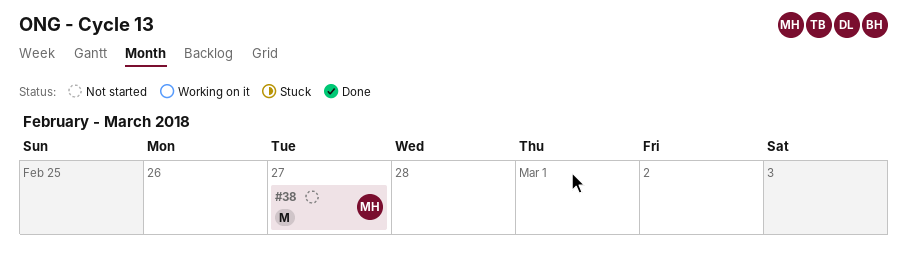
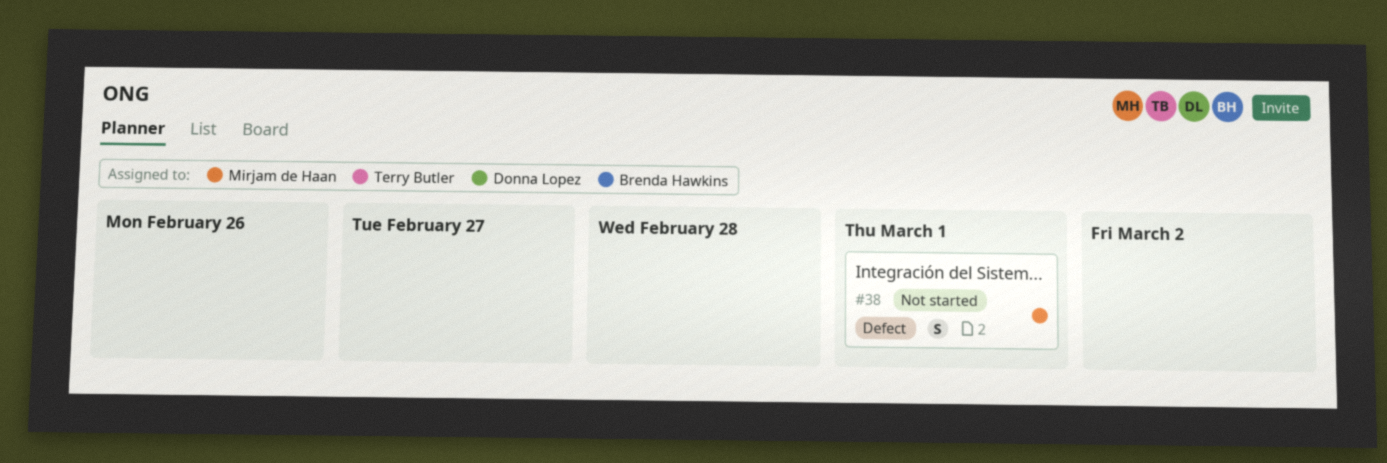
#38, estimate: M -> S
#38, due: Feb 27 -> Mar 1

